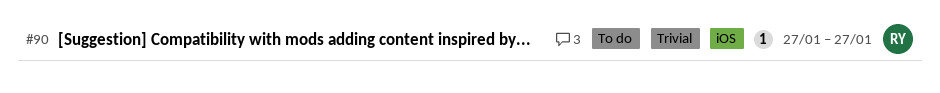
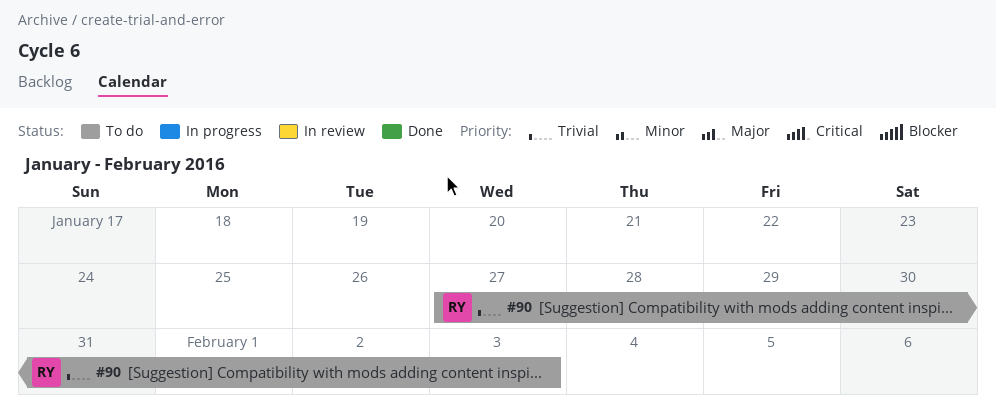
#90, due: Jan 27 -> Feb 3

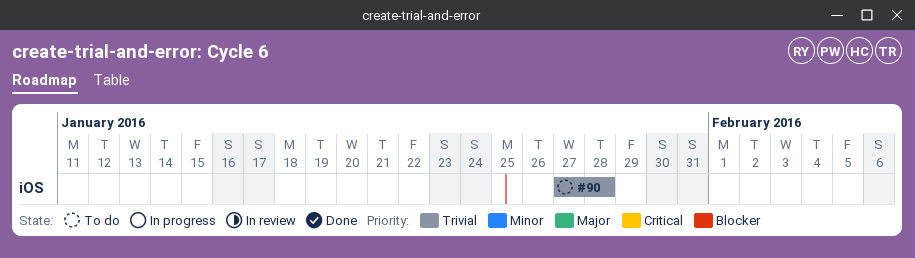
#90, due: Feb 3 -> Jan 28

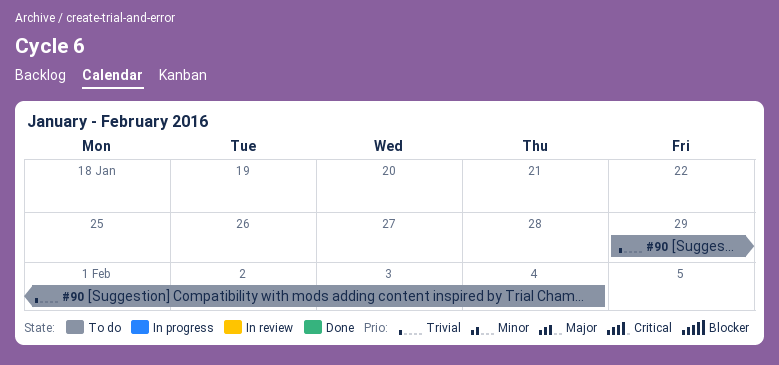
#90, start: Jan 27 -> Jan 29
#90, due: Jan 28 -> Feb 4

